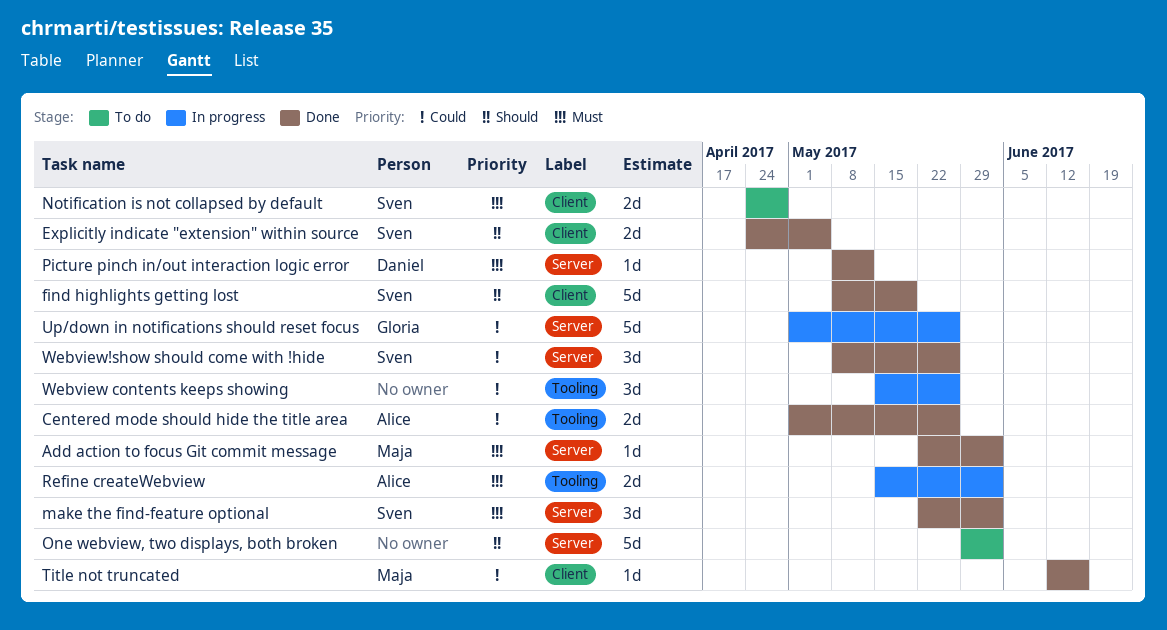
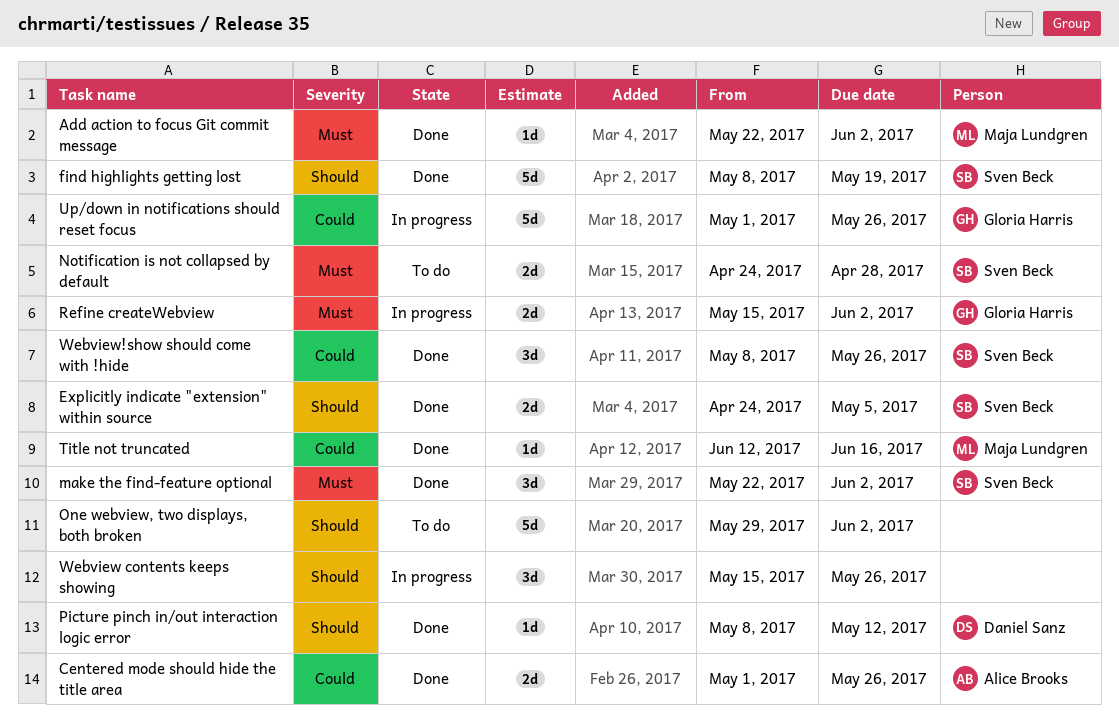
Picture pinch in/out interaction logic error, priority: Must -> Should
Refine createWebview, owner: Alice Brooks -> Gloria Harris
Webview contents keeps showing, priority: Could -> Should

